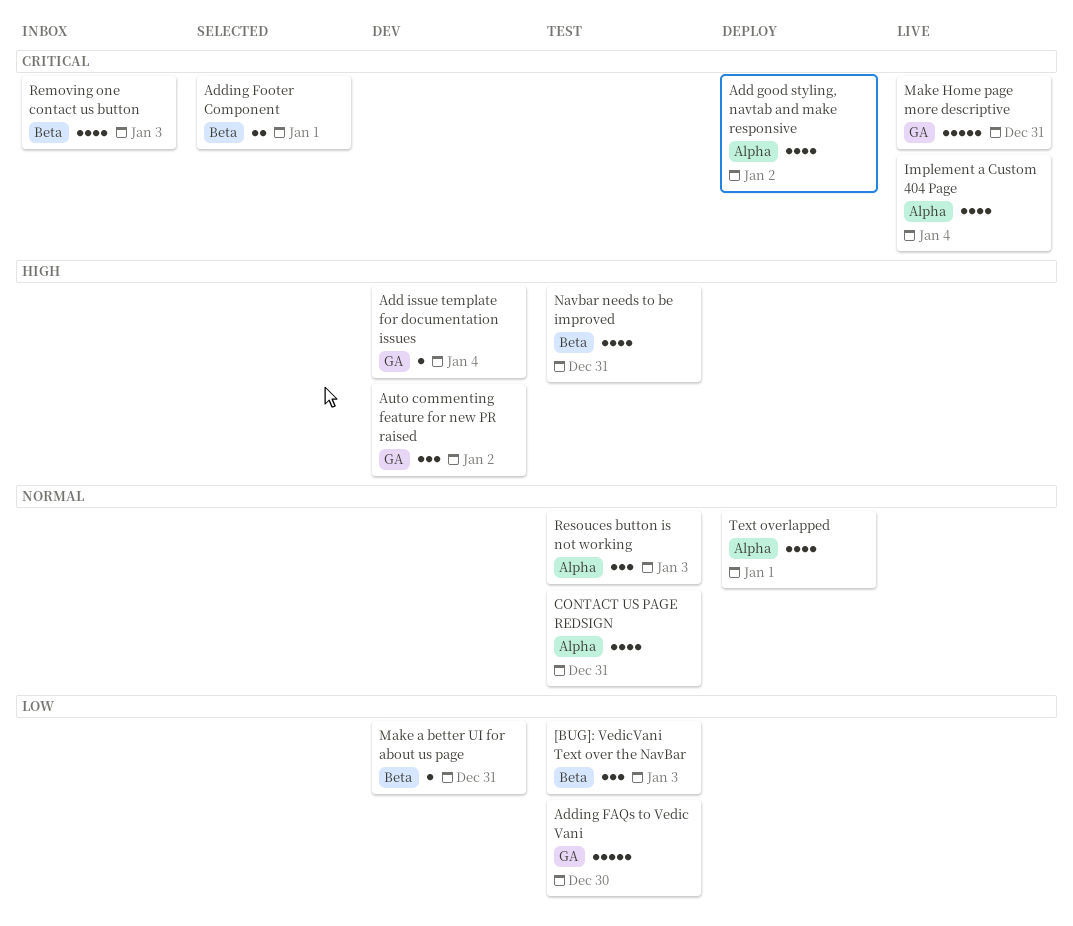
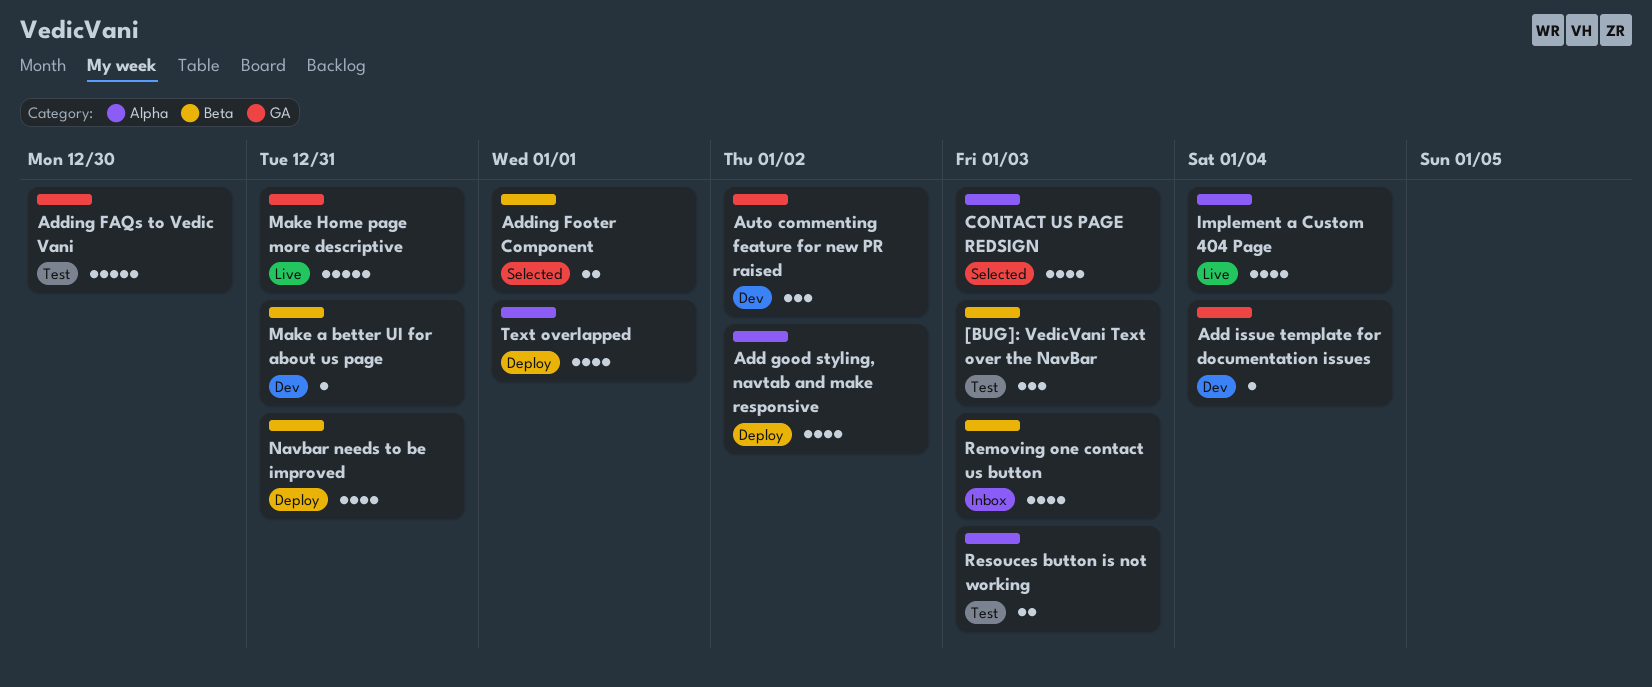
CONTACT US PAGE REDSIGN, status: Test -> Selected
CONTACT US PAGE REDSIGN, due: Dec 31 -> Jan 3
Navbar needs to be improved, status: Test -> Deploy
Resouces button is not working, estimate: 3 -> 2

